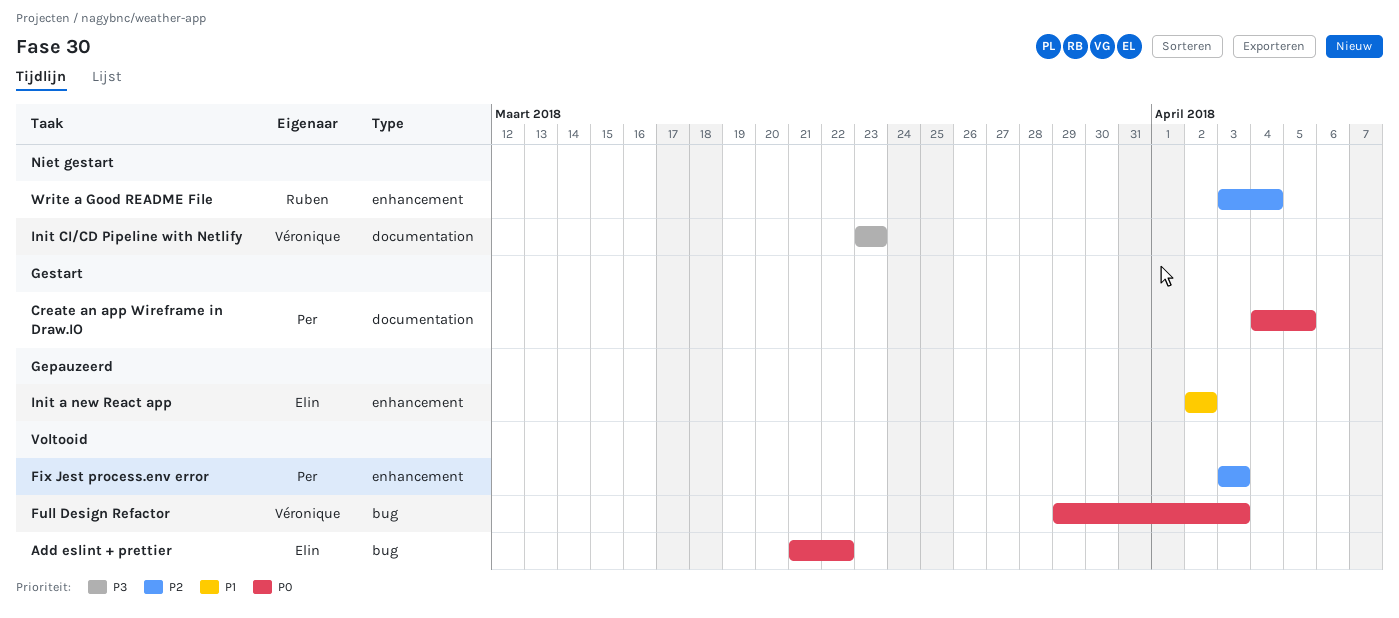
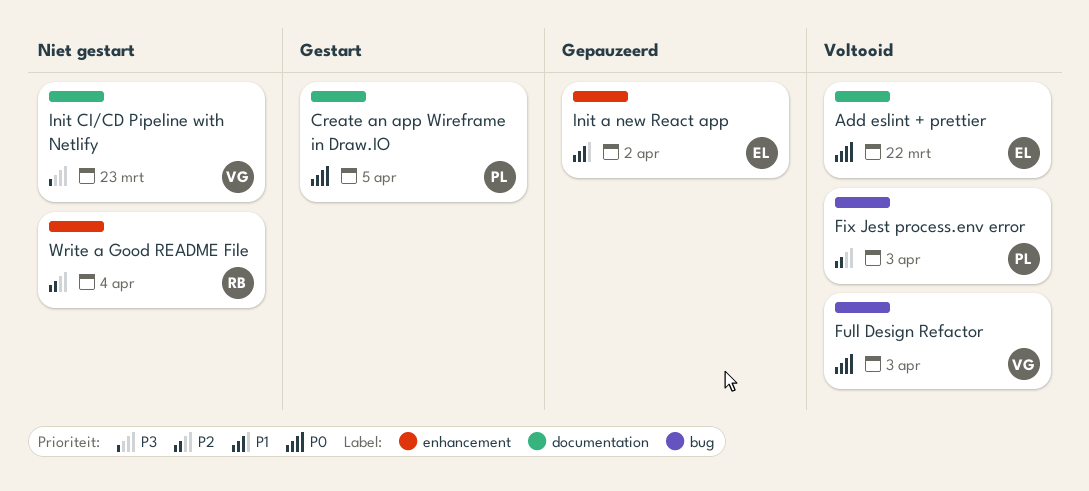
Add eslint + prettier, label: bug -> documentation
Fix Jest process.env error, label: enhancement -> bug

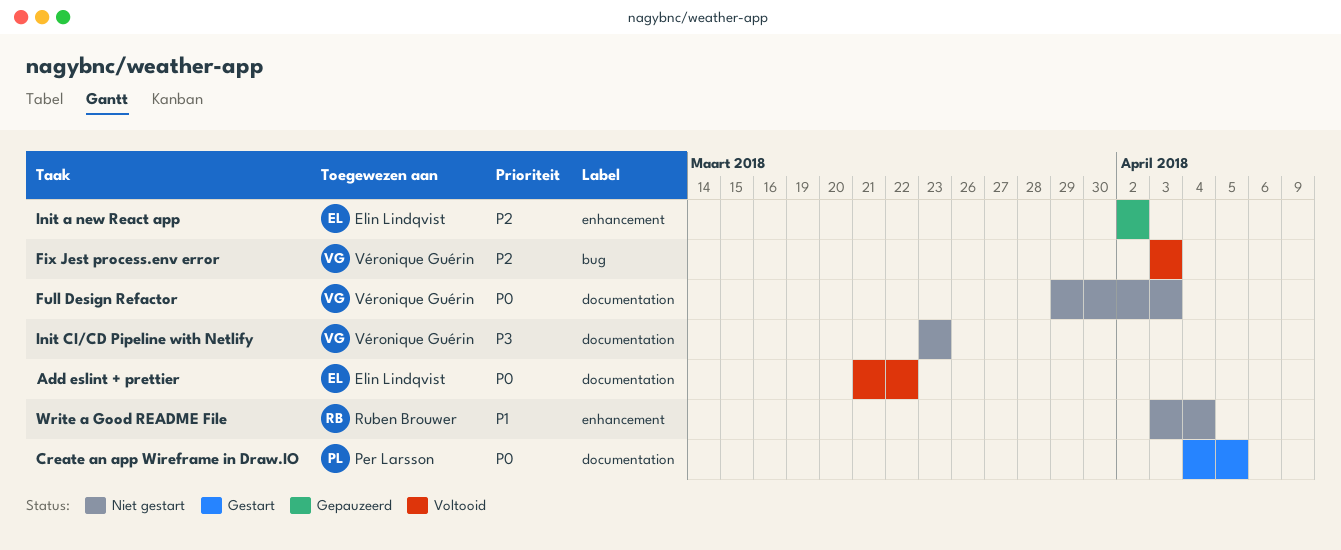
Fix Jest process.env error, owner: Per Larsson -> Véronique Guérin
Full Design Refactor, status: Voltooid -> Niet gestart
Full Design Refactor, label: bug -> documentation
Init a new React app, priority: P1 -> P2
Write a Good README File, priority: P2 -> P1

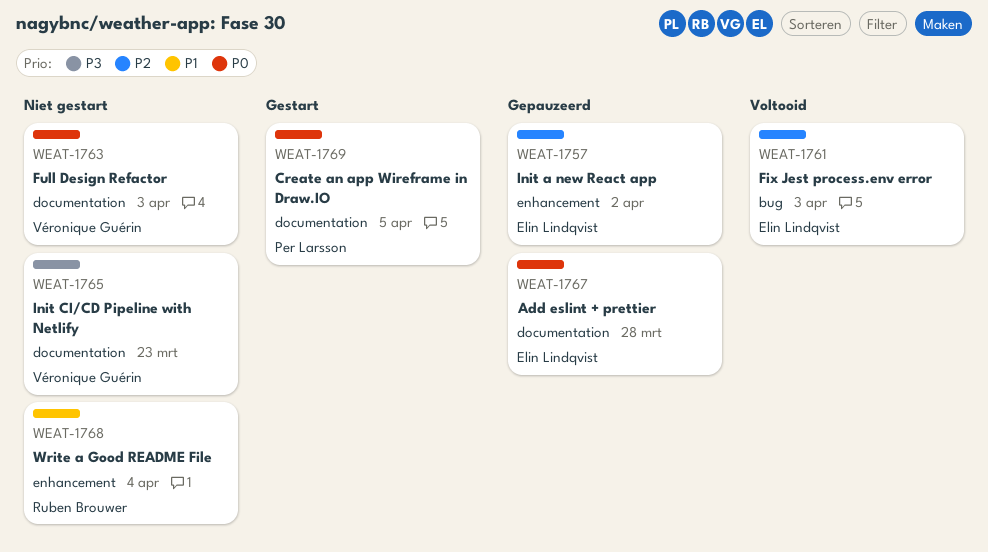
Add eslint + prettier, status: Voltooid -> Gepauzeerd
Add eslint + prettier, due: Mar 22 -> Mar 28
Fix Jest process.env error, owner: Véronique Guérin -> Elin Lindqvist

